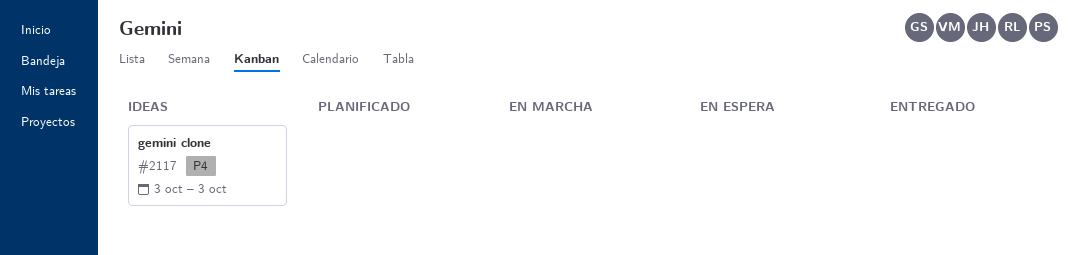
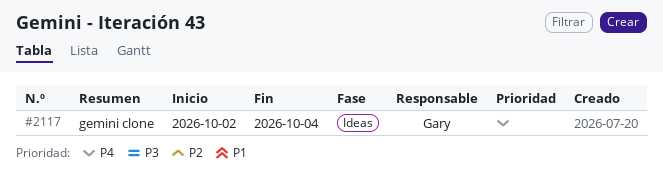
#2117, start: Oct 3 -> Oct 2
#2117, due: Oct 3 -> Oct 4

